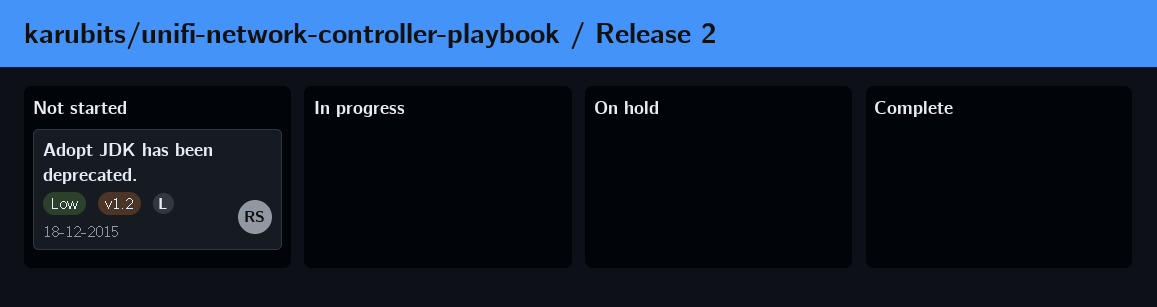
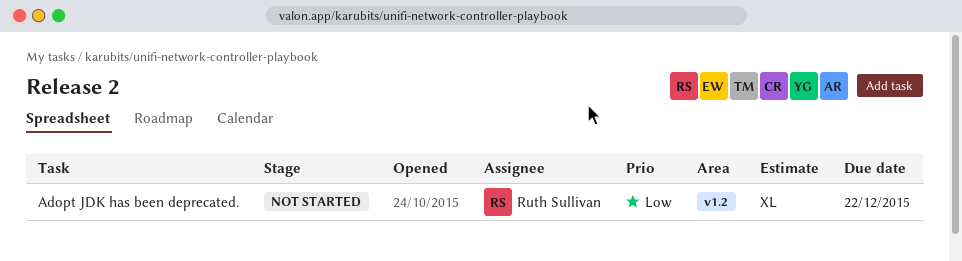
Adopt JDK has been deprecated., estimate: L -> XL
Adopt JDK has been deprecated., due: Dec 18 -> Dec 22

